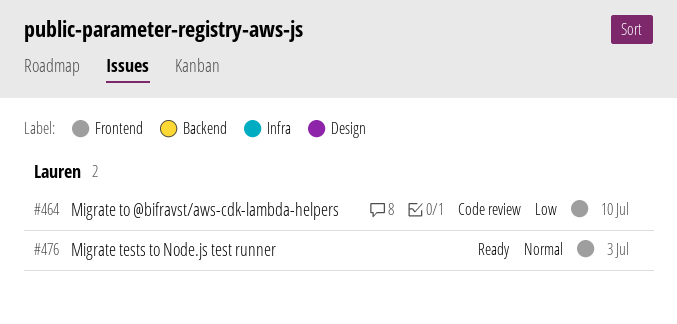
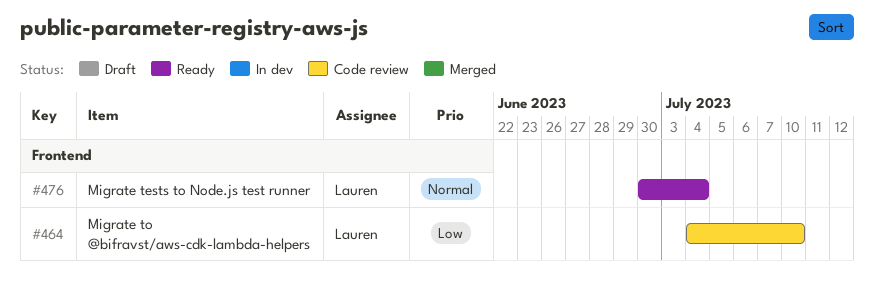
#476, due: Jul 3 -> Jul 4

